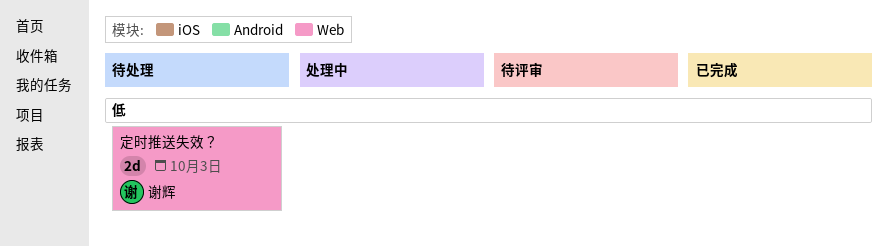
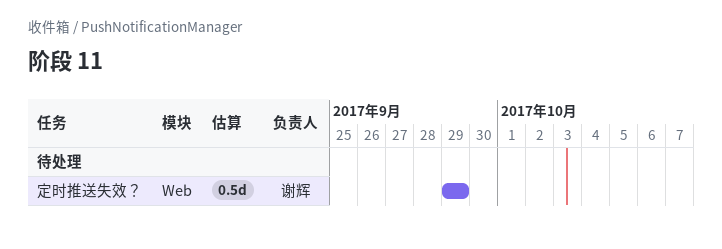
定时推送失效？, estimate: 2d -> 0.5d
定时推送失效？, due: Oct 3 -> Sep 29

